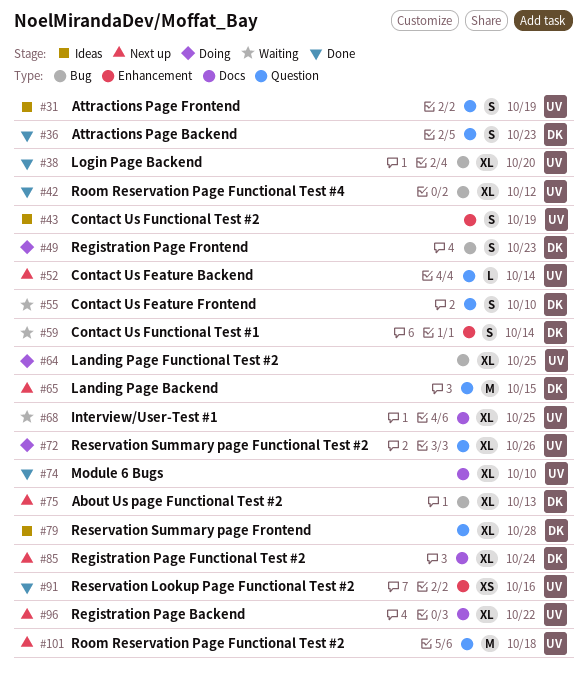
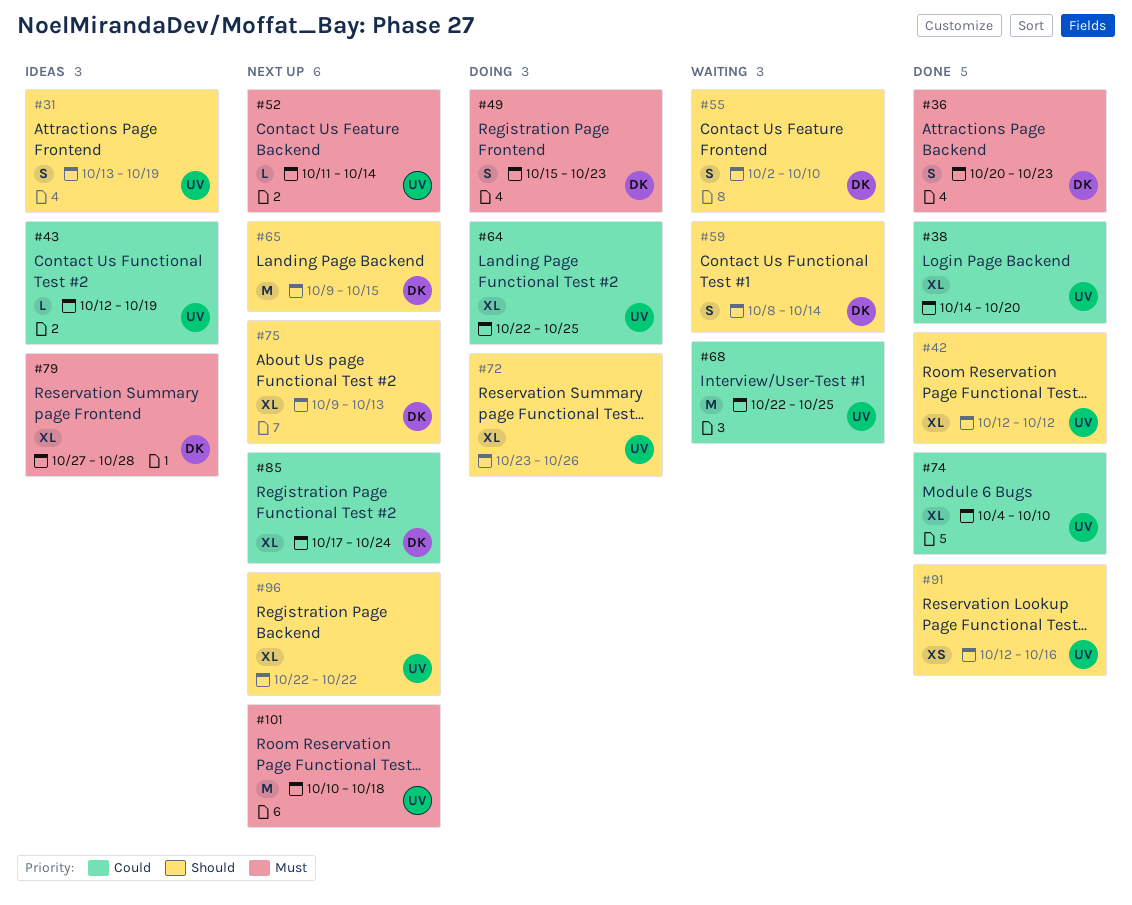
#43, estimate: S -> L
#68, estimate: XL -> M

